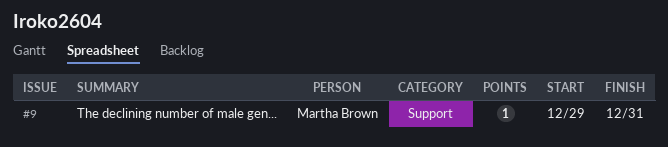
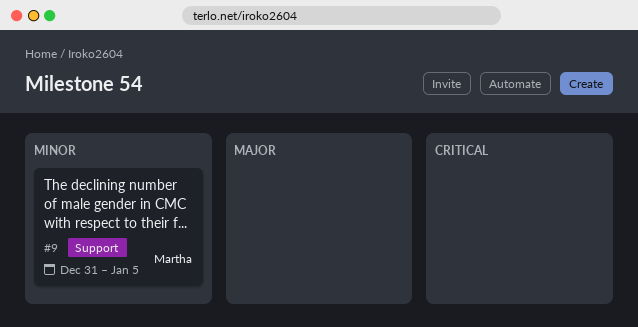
#9, start: Dec 29 -> Dec 31
#9, due: Dec 31 -> Jan 5

